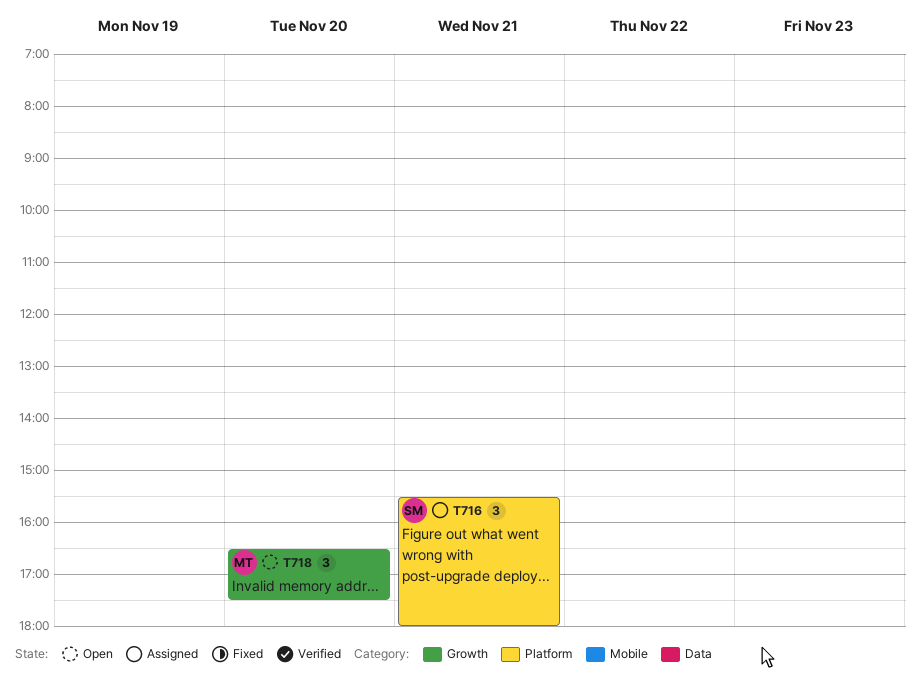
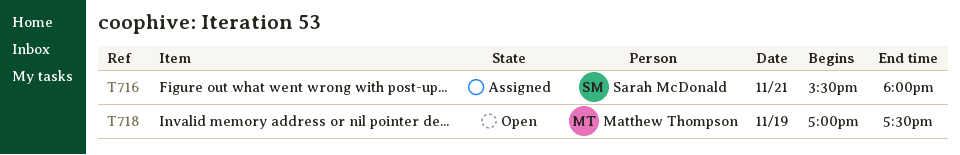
T718, day: Nov 20 -> Nov 19
T718, begins: 16:30 -> 17:00

